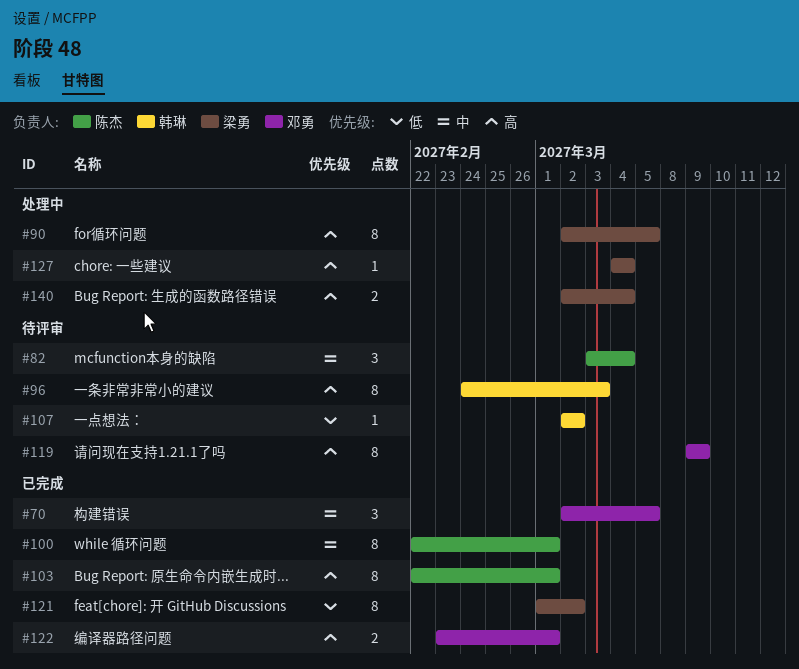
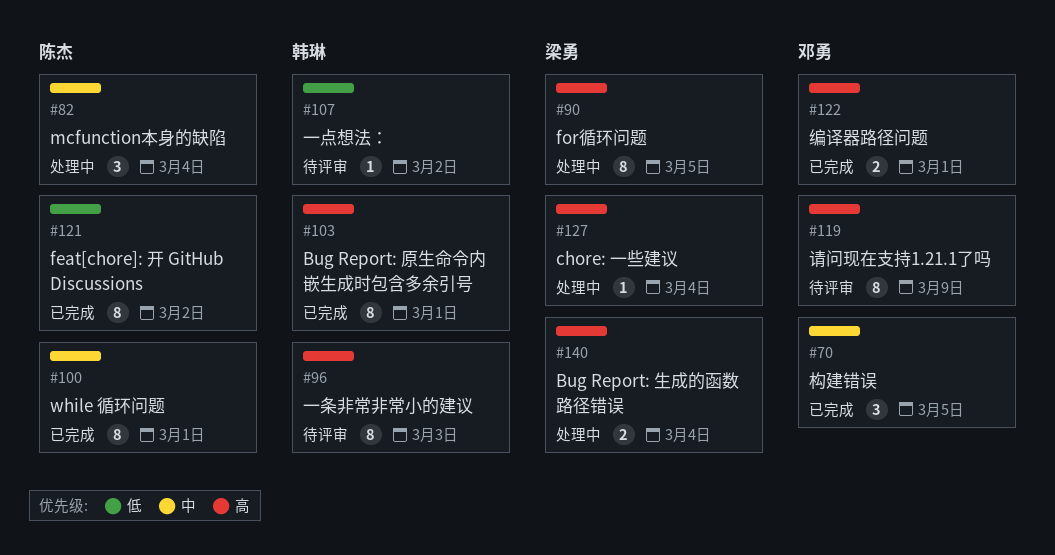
#82, status: 待评审 -> 处理中
#103, owner: 陈杰 -> 韩琳
#121, owner: 梁勇 -> 陈杰

